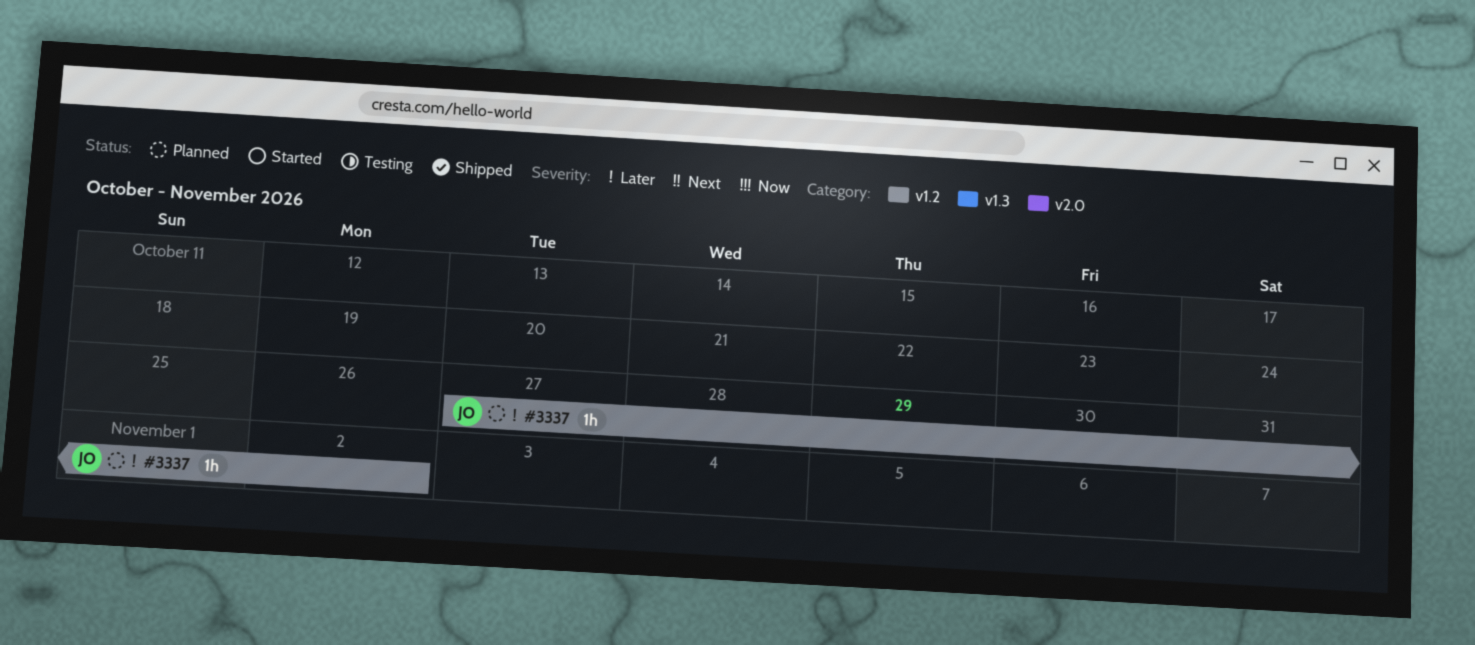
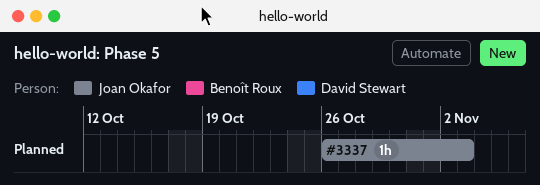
#3337, start: Oct 27 -> Oct 26
#3337, due: Nov 2 -> Nov 3

